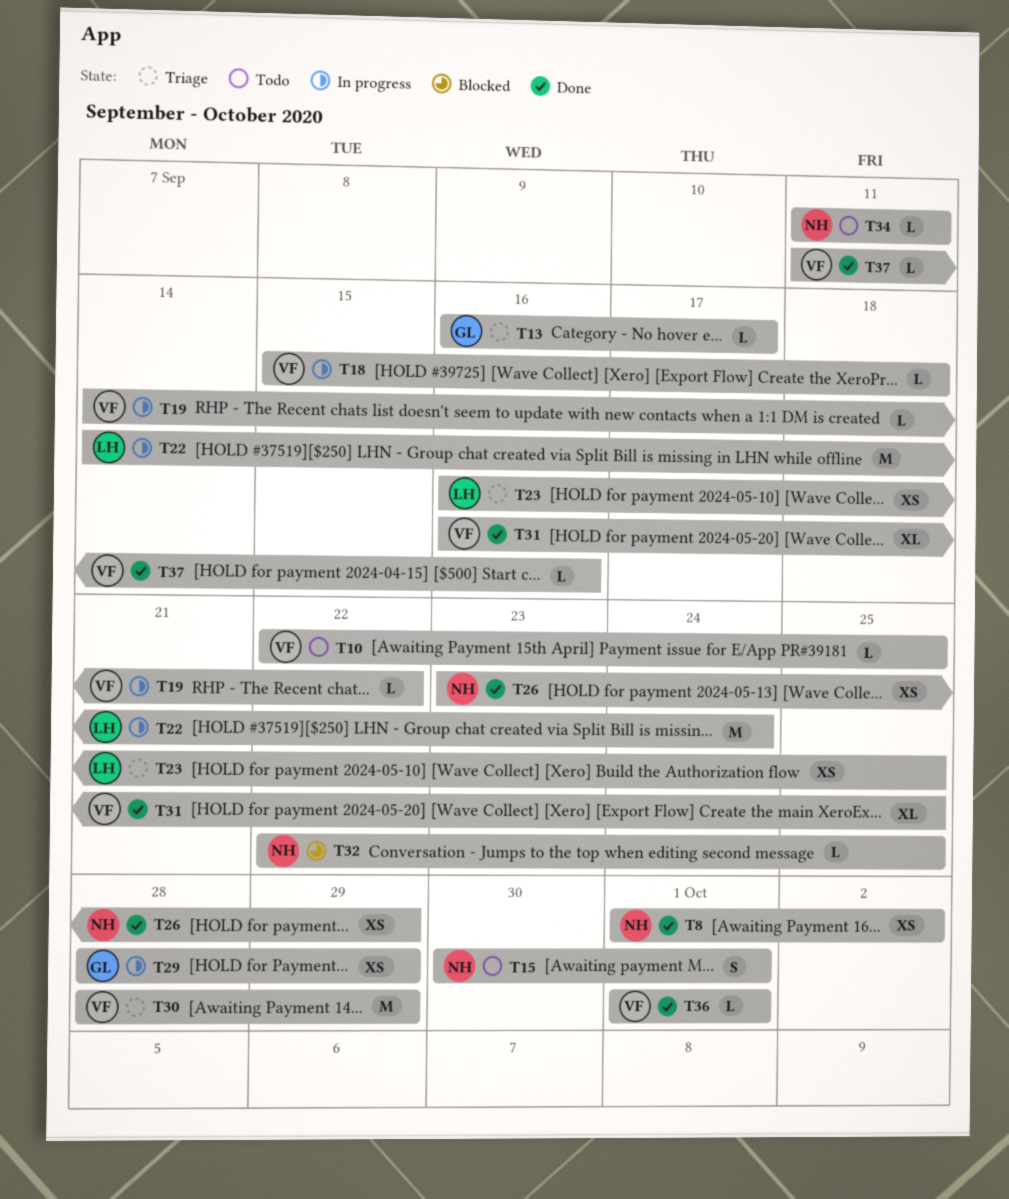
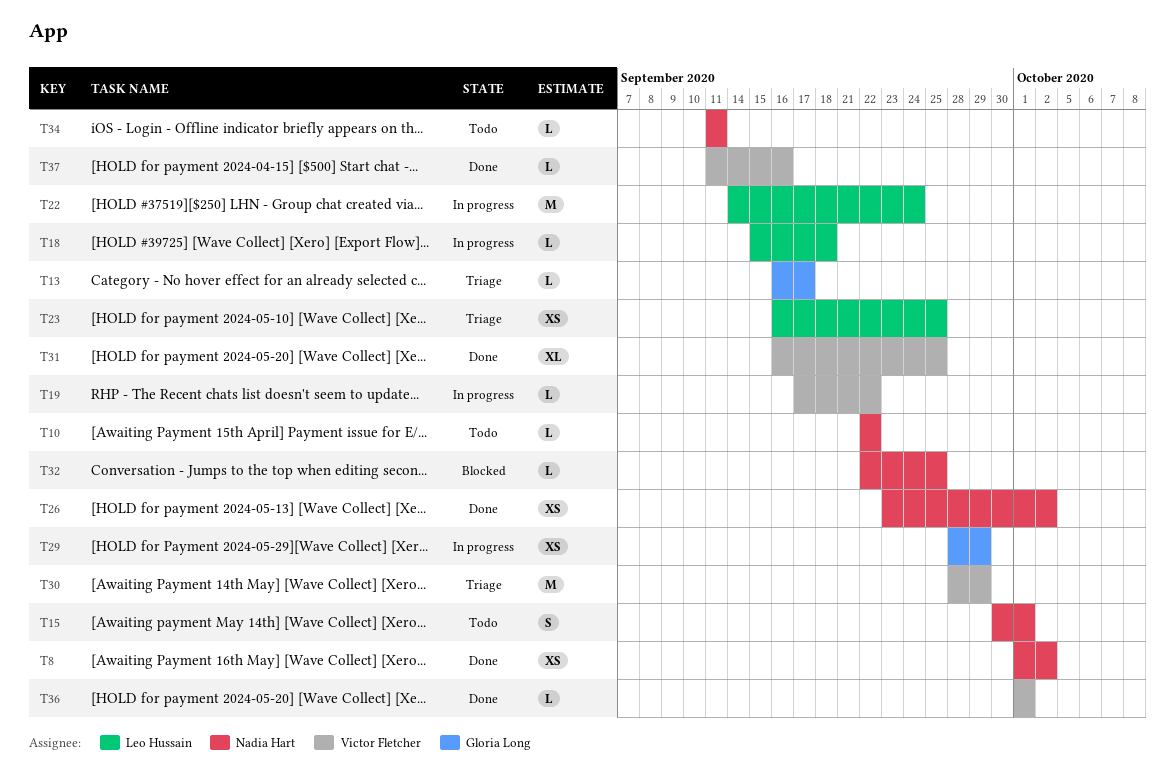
T10, owner: Victor Fletcher -> Nadia Hart
T10, due: Sep 25 -> Sep 22
T18, owner: Victor Fletcher -> Leo Hussain
T19, start: Sep 14 -> Sep 17
T26, due: Sep 29 -> Oct 2

